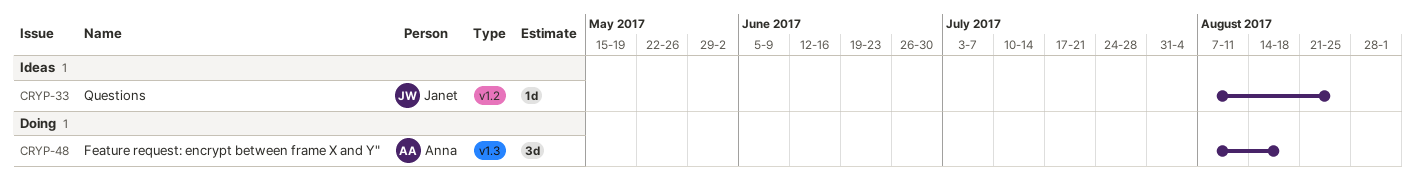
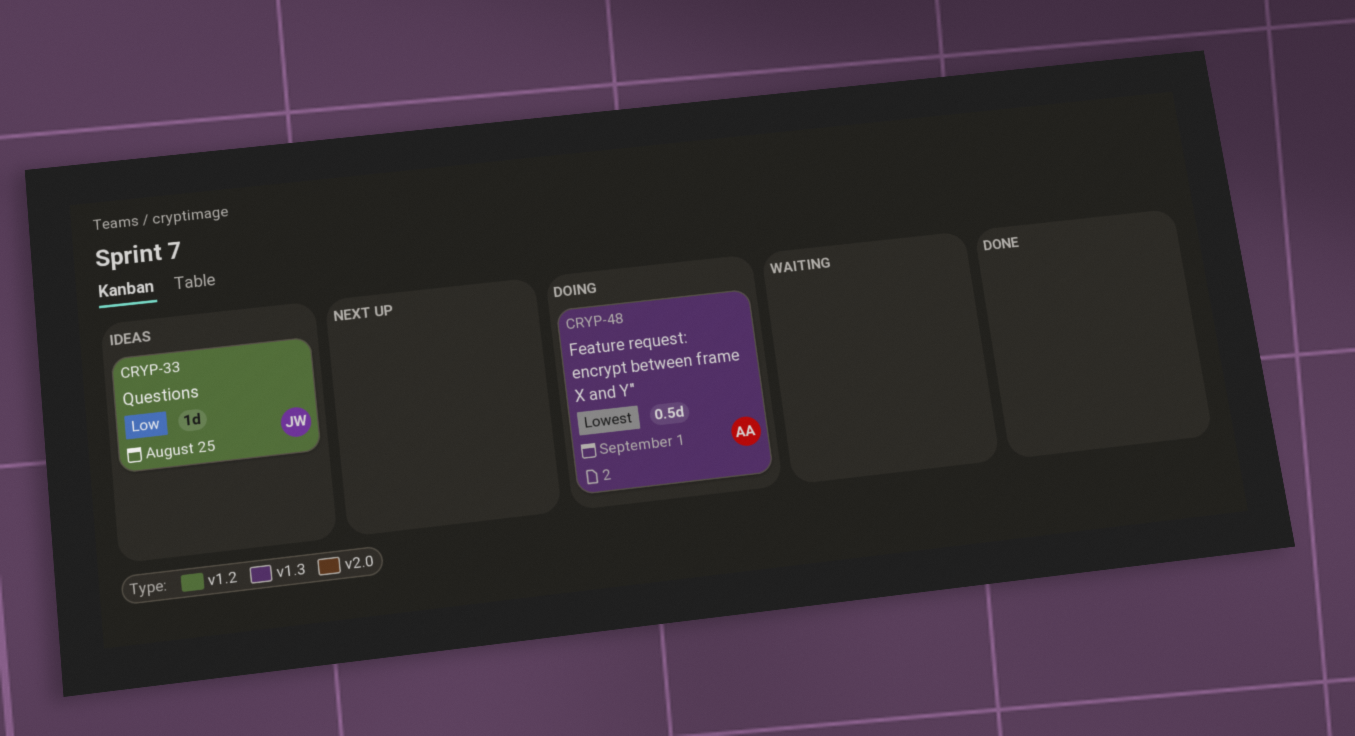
CRYP-48, estimate: 3d -> 0.5d
CRYP-48, due: Aug 18 -> Sep 1

